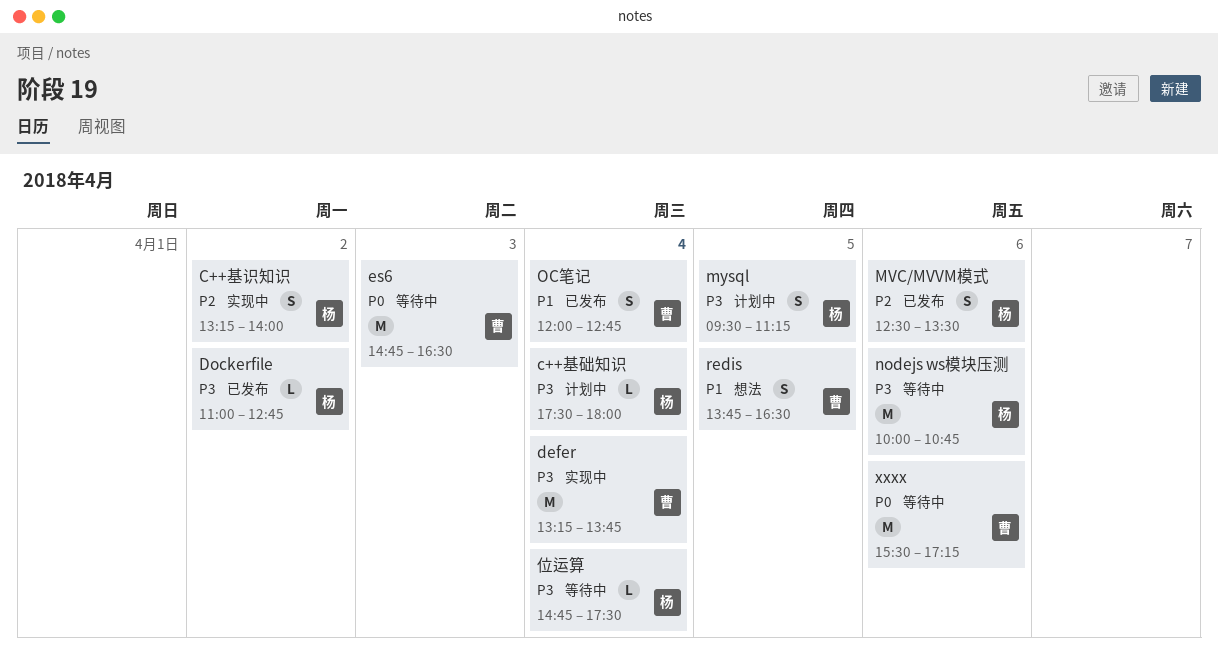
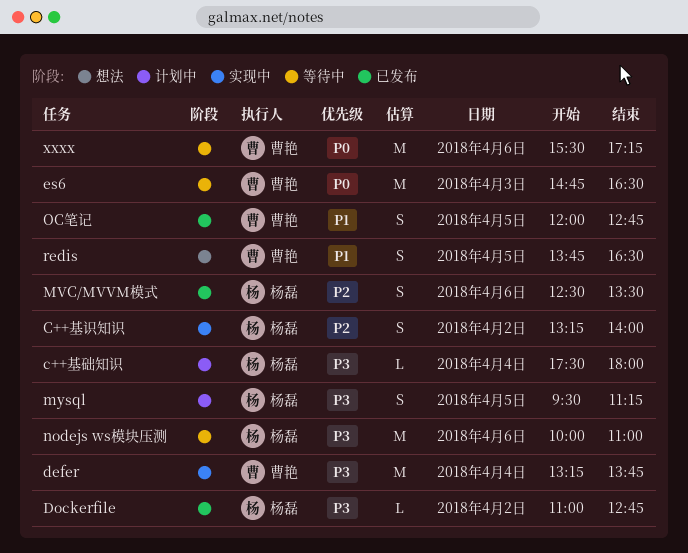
nodejs ws模块压测, ends: 10:45 -> 11:00
OC笔记, day: Apr 4 -> Apr 5
位运算: present -> none

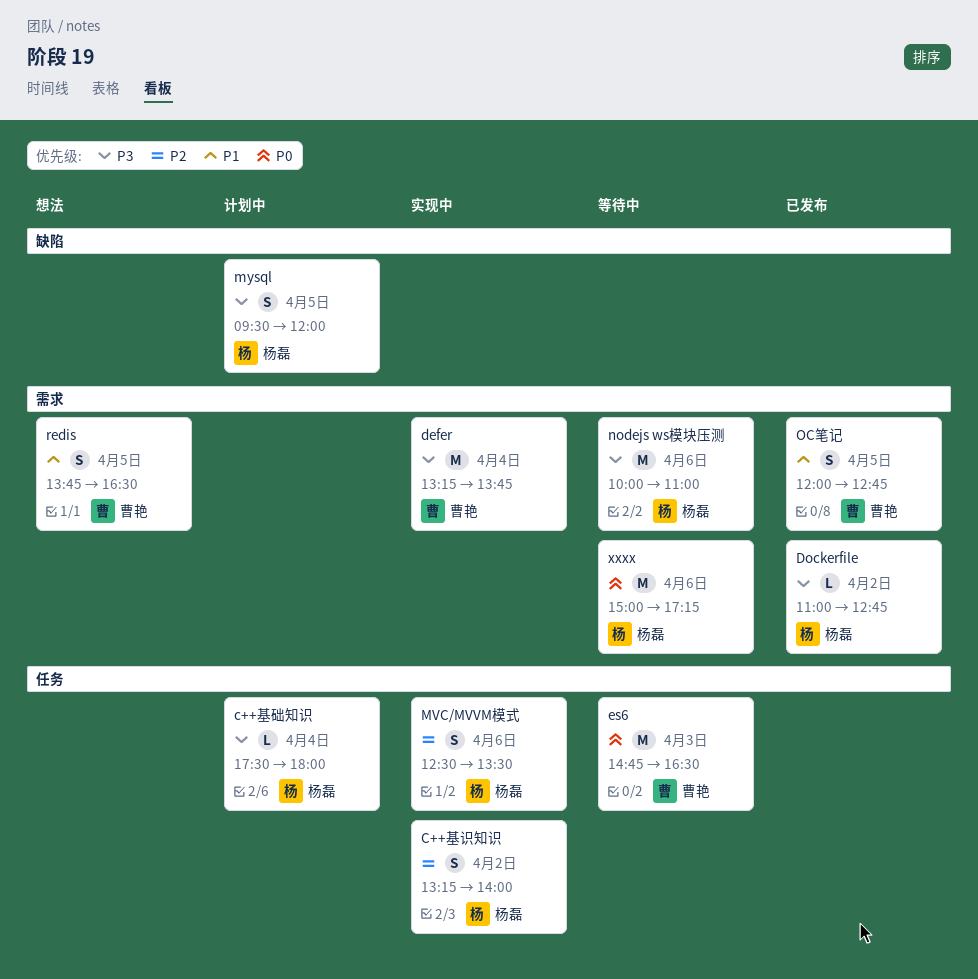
MVC/MVVM模式, status: 已发布 -> 实现中
mysql, ends: 11:15 -> 12:00
xxxx, owner: 曹艳 -> 杨磊
xxxx, begins: 15:30 -> 15:00

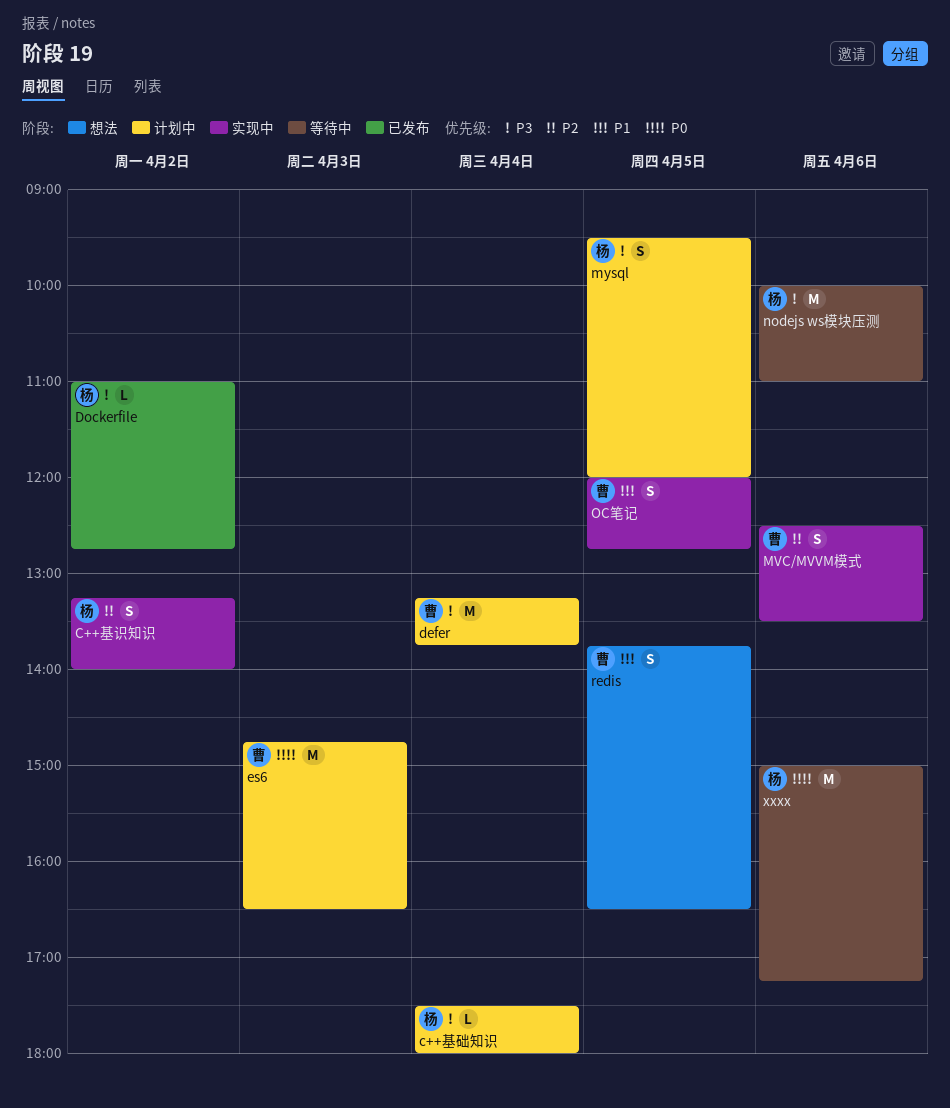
defer, status: 实现中 -> 计划中
es6, status: 等待中 -> 计划中
MVC/MVVM模式, owner: 杨磊 -> 曹艳
OC笔记, status: 已发布 -> 实现中

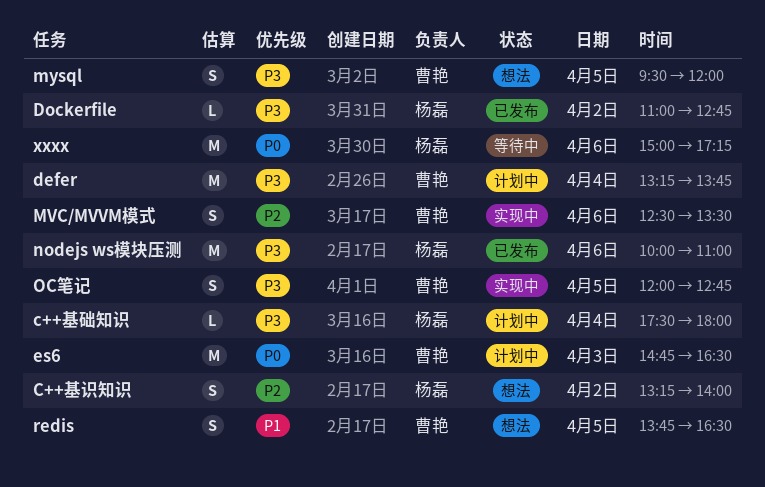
C++基识知识, status: 实现中 -> 想法
mysql, status: 计划中 -> 想法
mysql, owner: 杨磊 -> 曹艳
nodejs ws模块压测, status: 等待中 -> 已发布
OC笔记, priority: P1 -> P3

